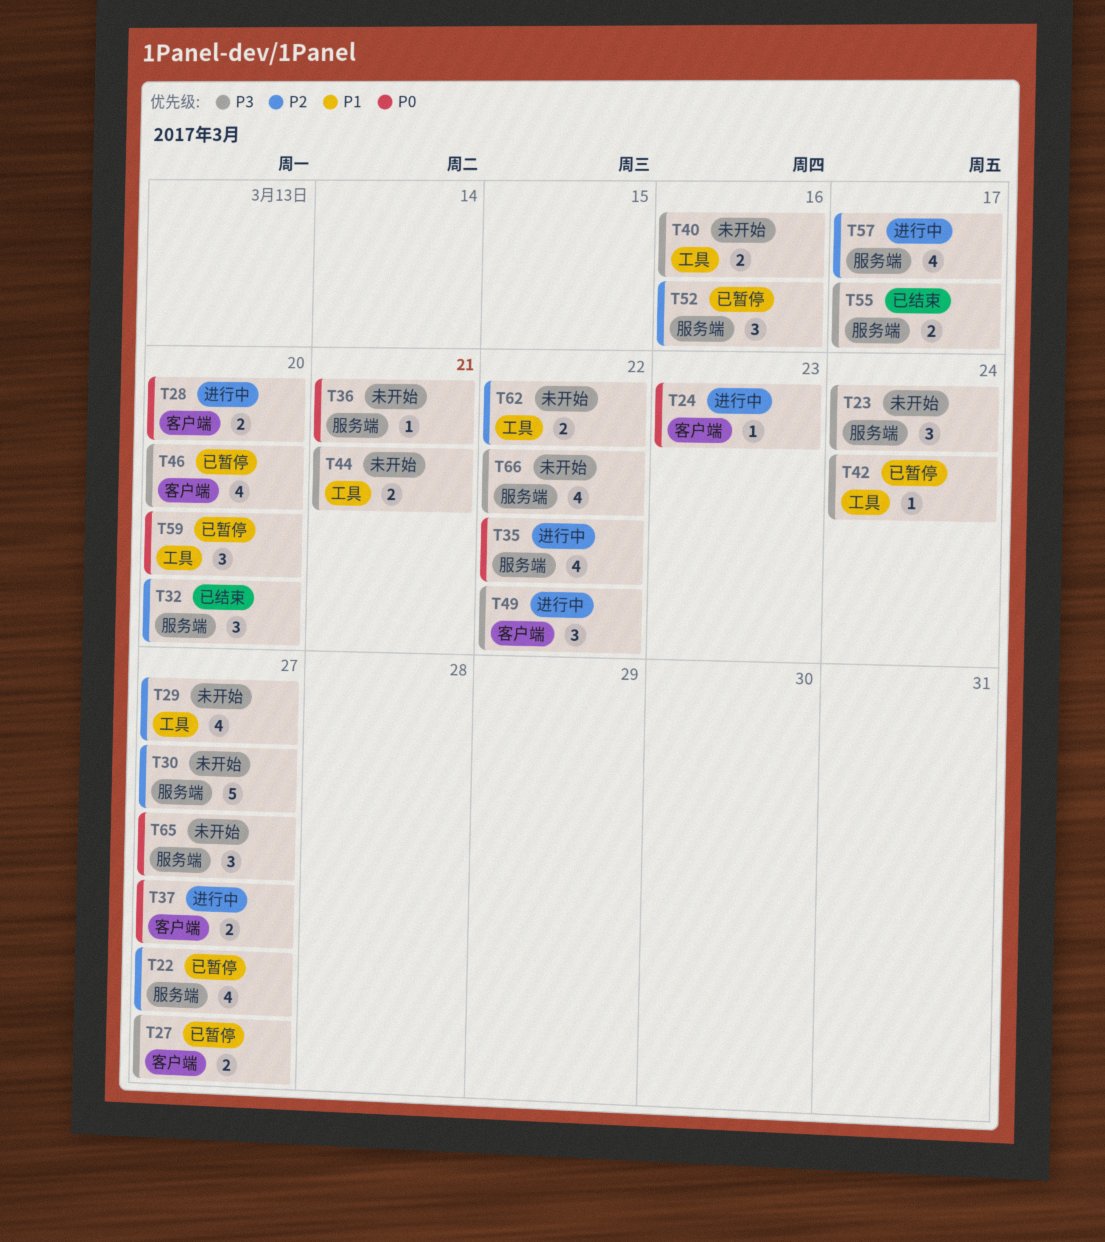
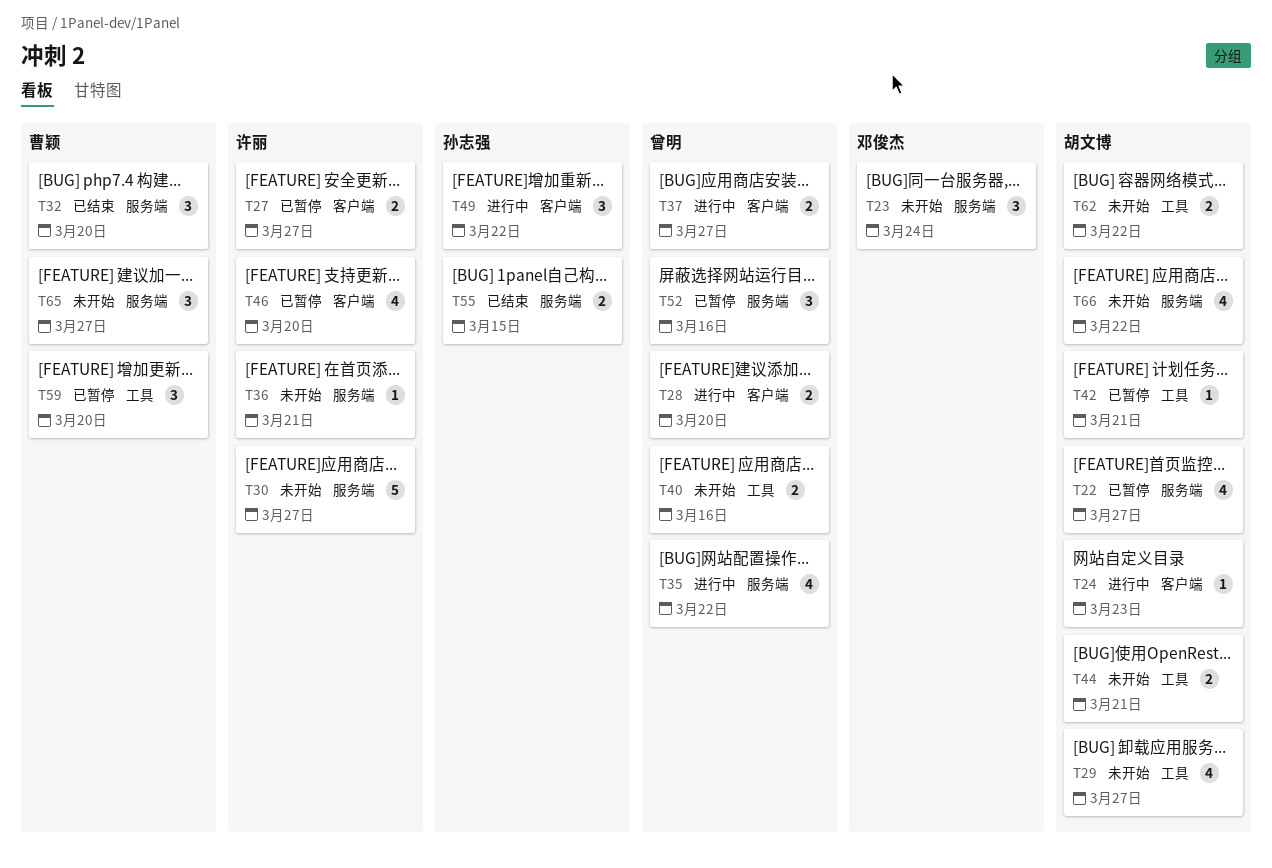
T42, due: Mar 24 -> Mar 21
T55, due: Mar 17 -> Mar 15
T57: present -> none

